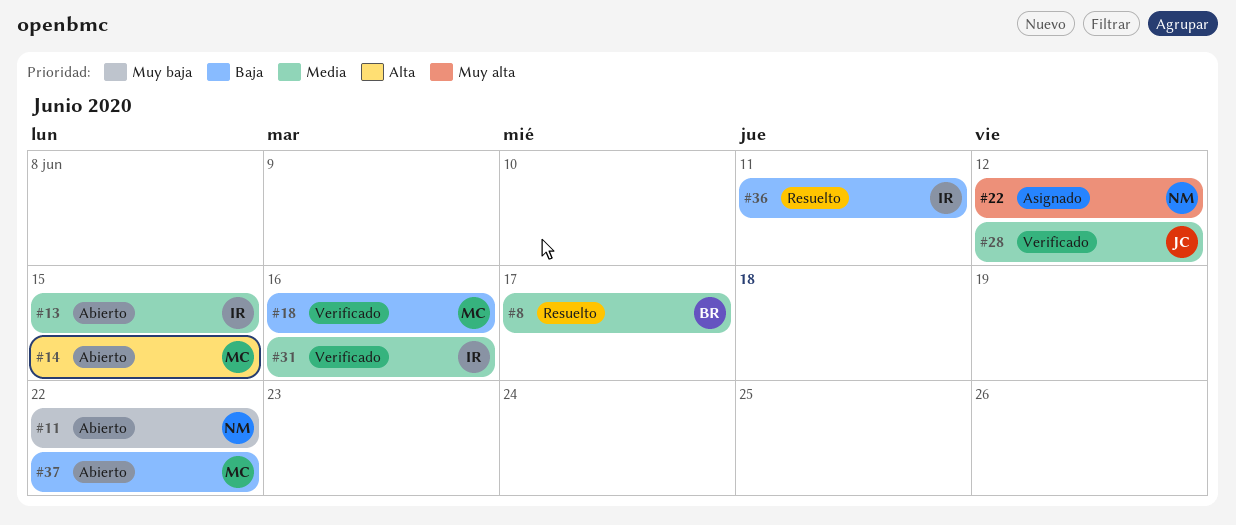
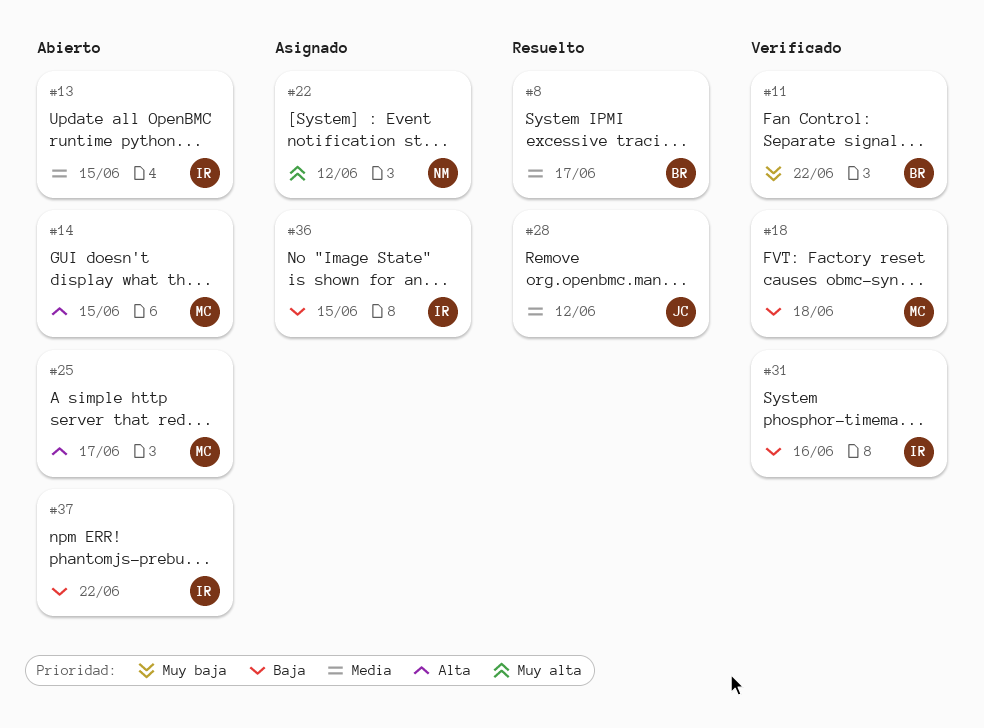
#11, status: Abierto -> Verificado
#11, owner: NM -> BR
#18, due: Jun 16 -> Jun 18
#25: none -> present
#28, status: Verificado -> Resuelto
#31, priority: Media -> Baja
#36, status: Resuelto -> Asignado
#36, due: Jun 11 -> Jun 15
#37, owner: MC -> IR

